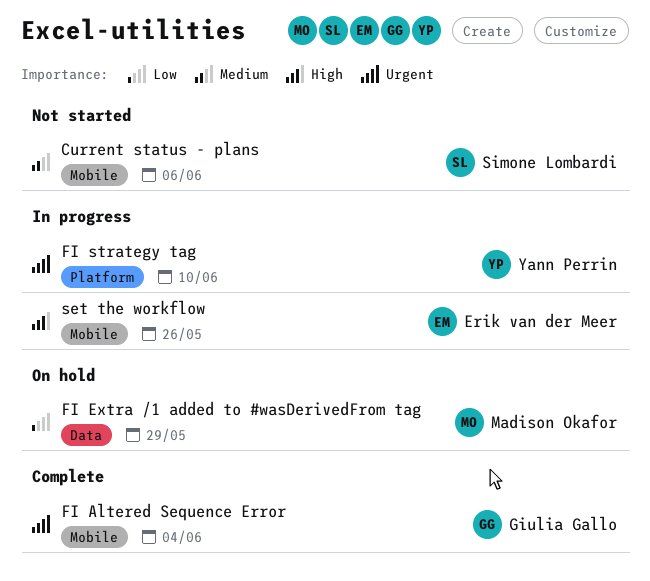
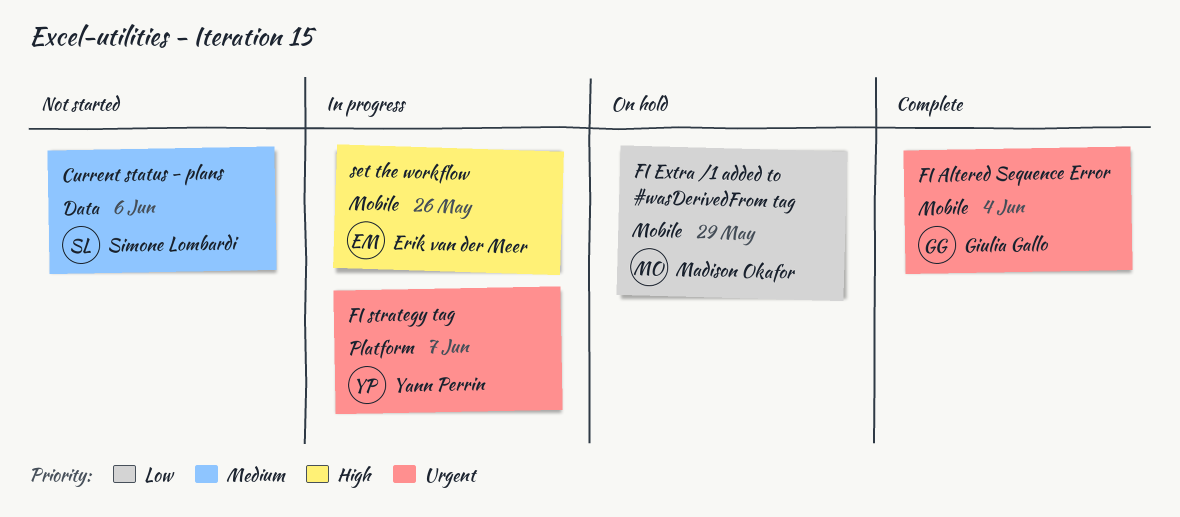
Current status - plans, label: Mobile -> Data
FI Extra /1 added to #wasDerivedFrom tag, label: Data -> Mobile
FI strategy tag, due: Jun 10 -> Jun 7

